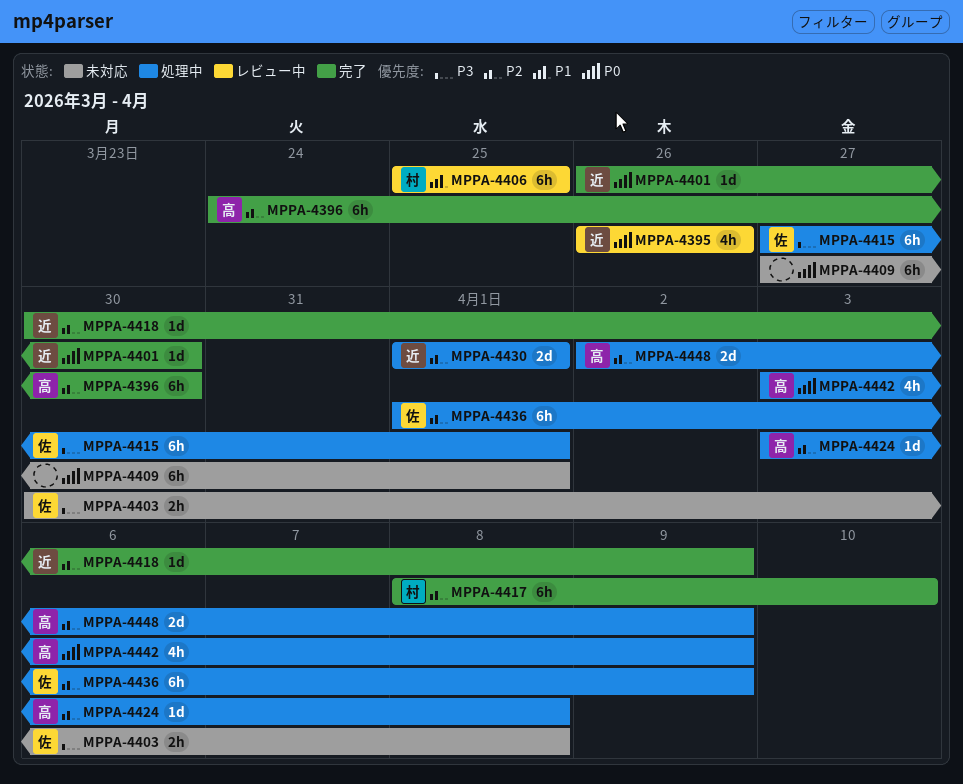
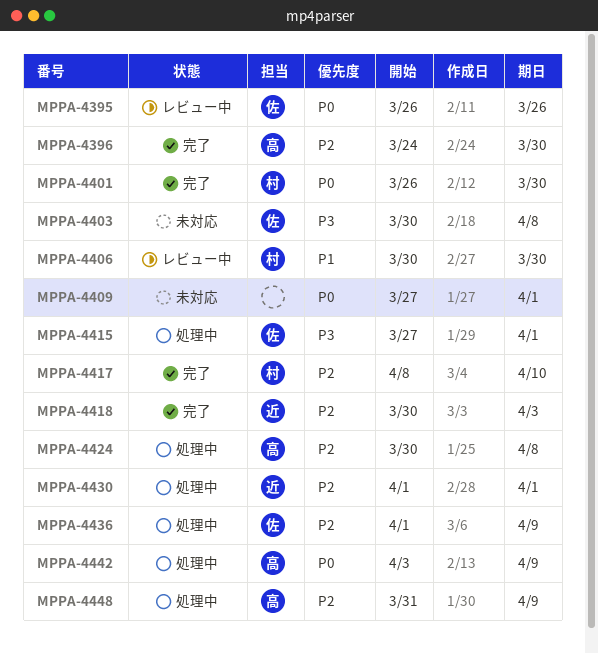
MPPA-4395, owner: 近 -> 佐
MPPA-4401, owner: 近 -> 村
MPPA-4406, start: Mar 25 -> Mar 30
MPPA-4406, due: Mar 25 -> Mar 30
MPPA-4418, due: Apr 9 -> Apr 3
MPPA-4424, start: Apr 3 -> Mar 30
MPPA-4448, start: Apr 2 -> Mar 31

